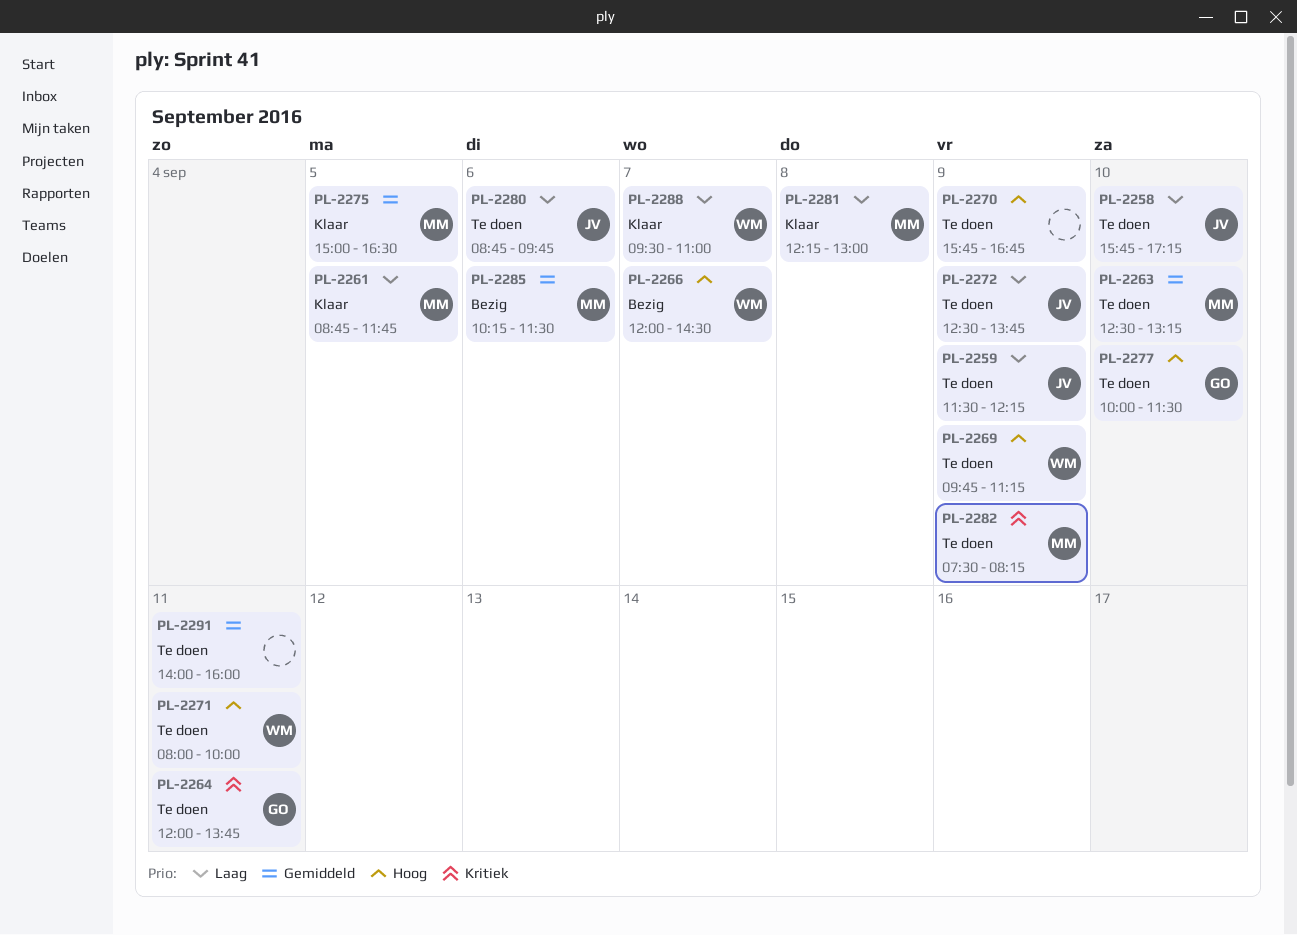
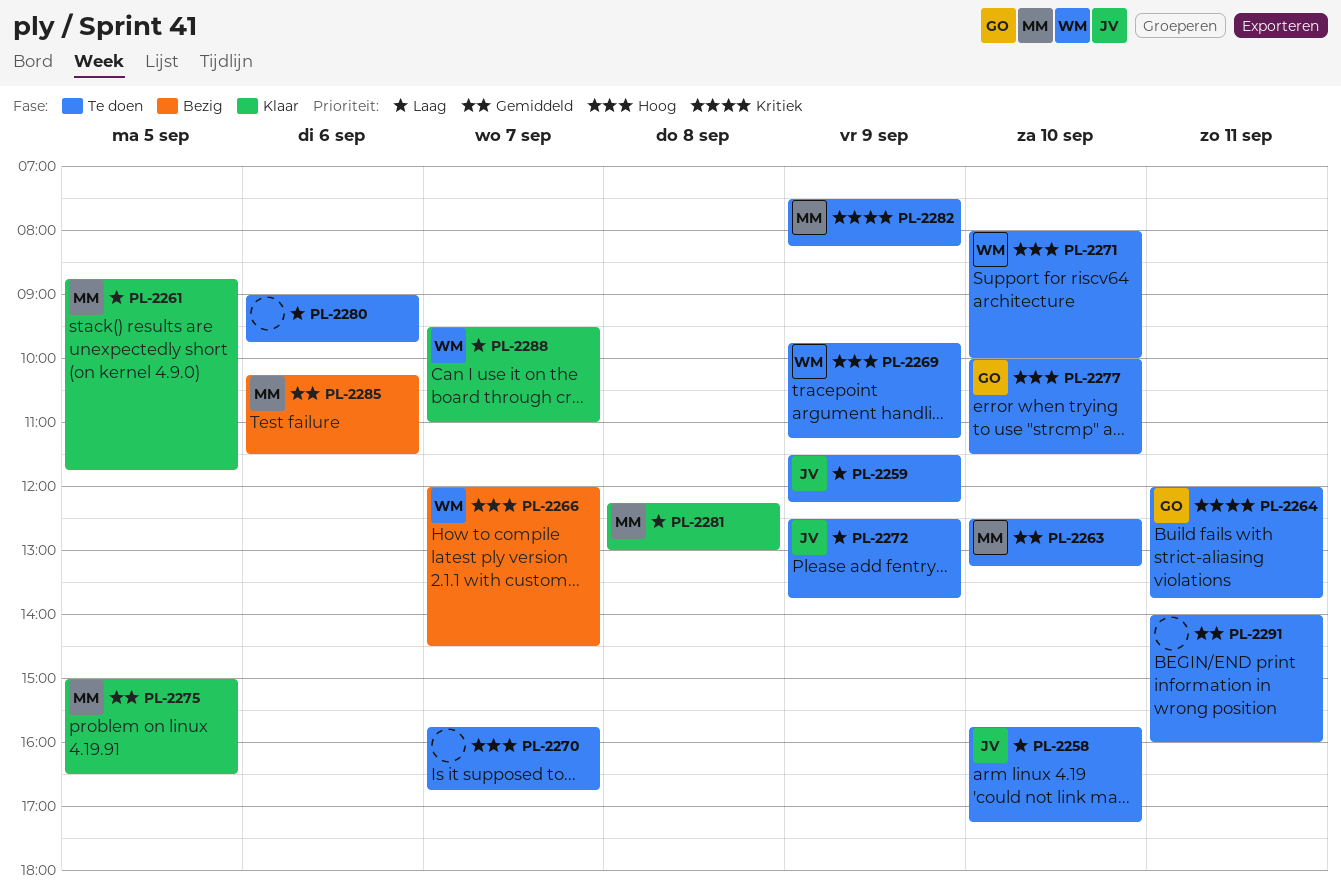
PL-2270, day: Sep 9 -> Sep 7
PL-2271, day: Sep 11 -> Sep 10
PL-2280, owner: JV -> none
PL-2280, begins: 08:45 -> 09:00

